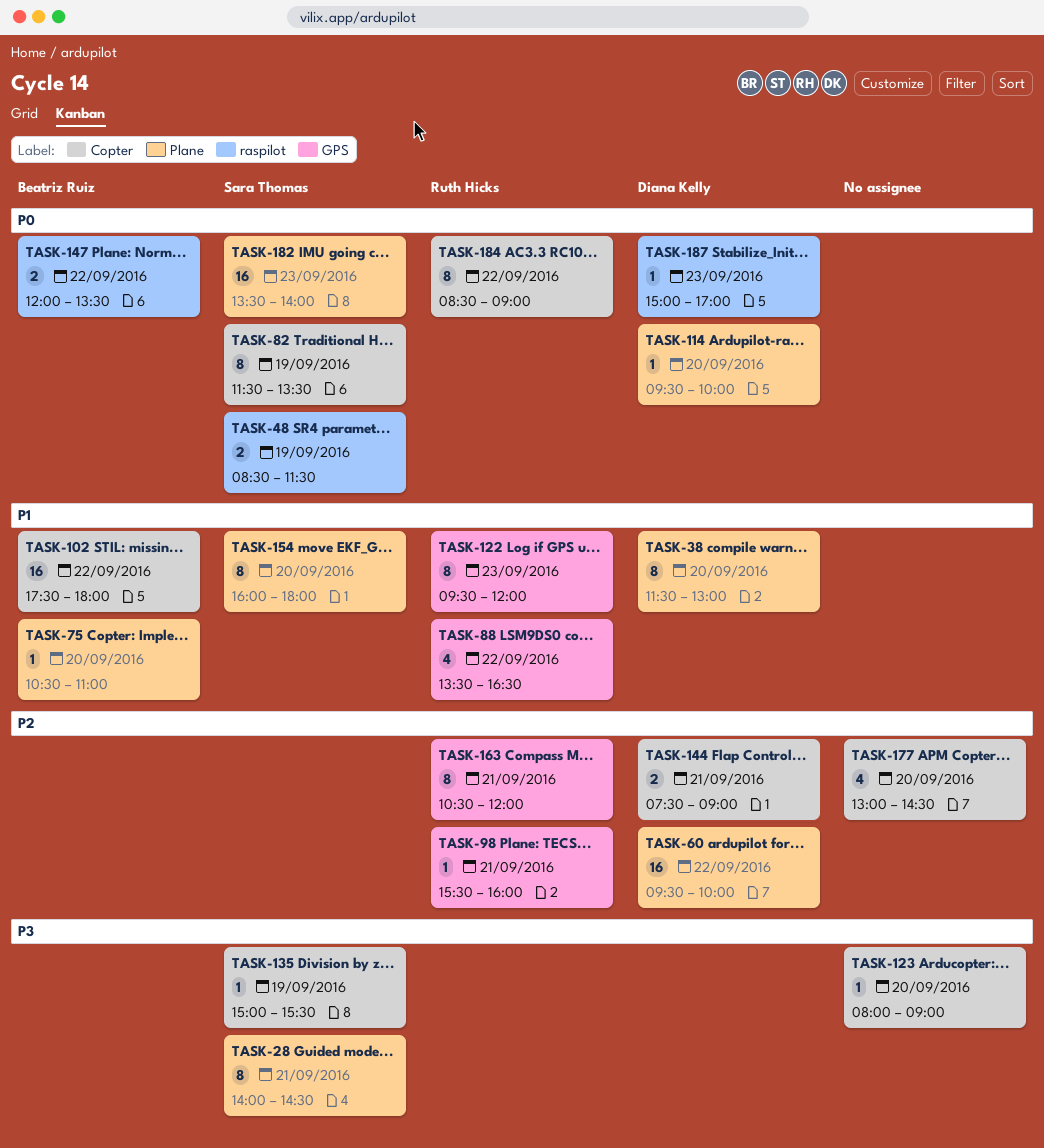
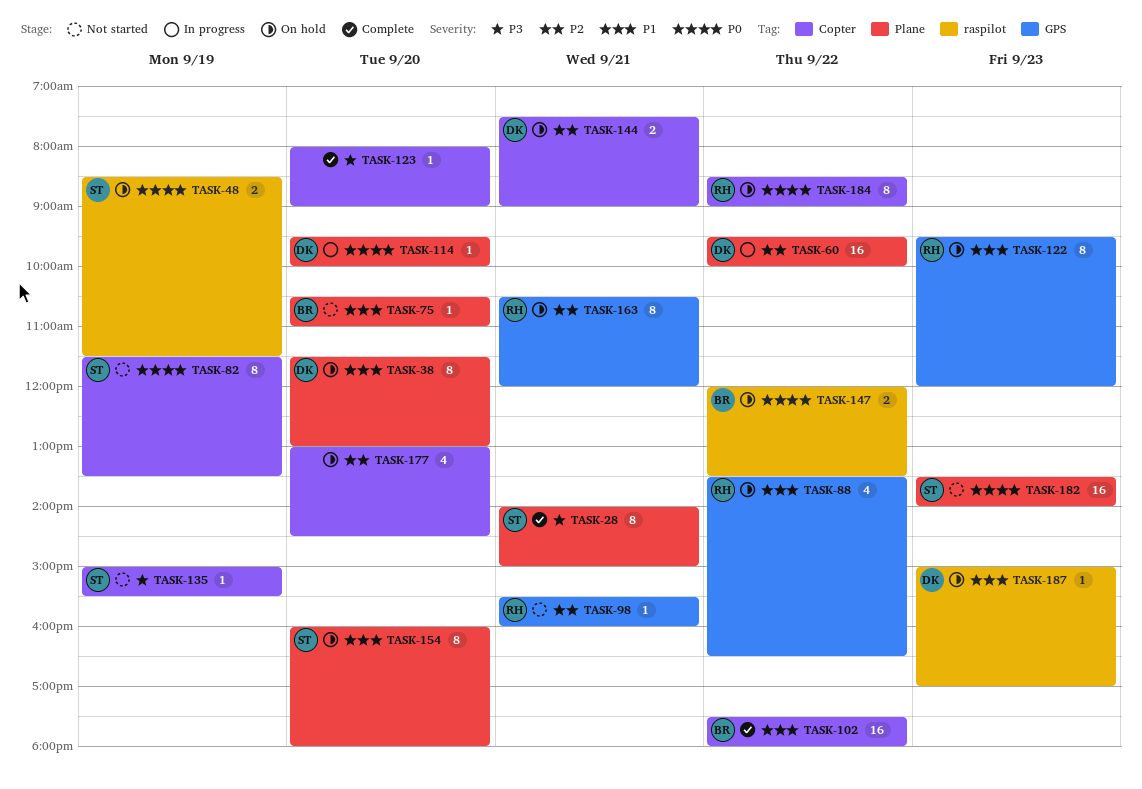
TASK-28, ends: 14:30 -> 15:00
TASK-187, priority: P0 -> P1

